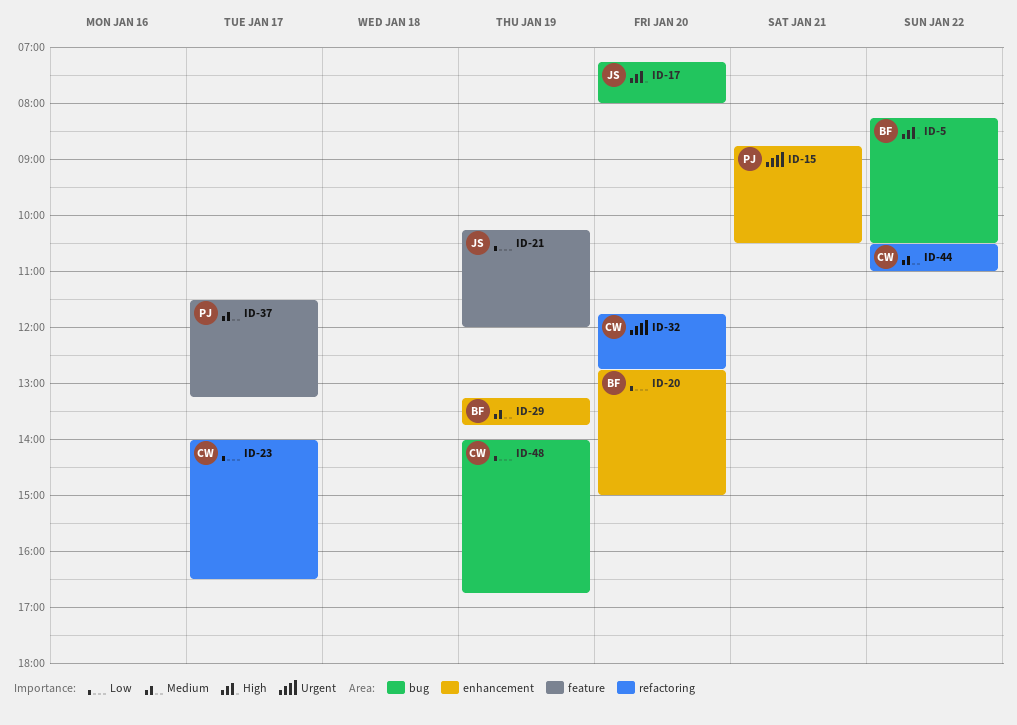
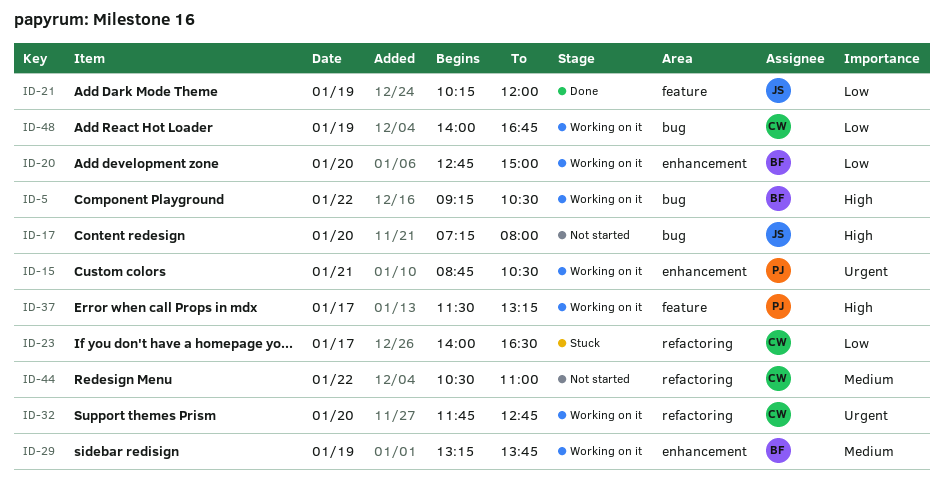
ID-5, begins: 08:15 -> 09:15
ID-37, priority: Medium -> High

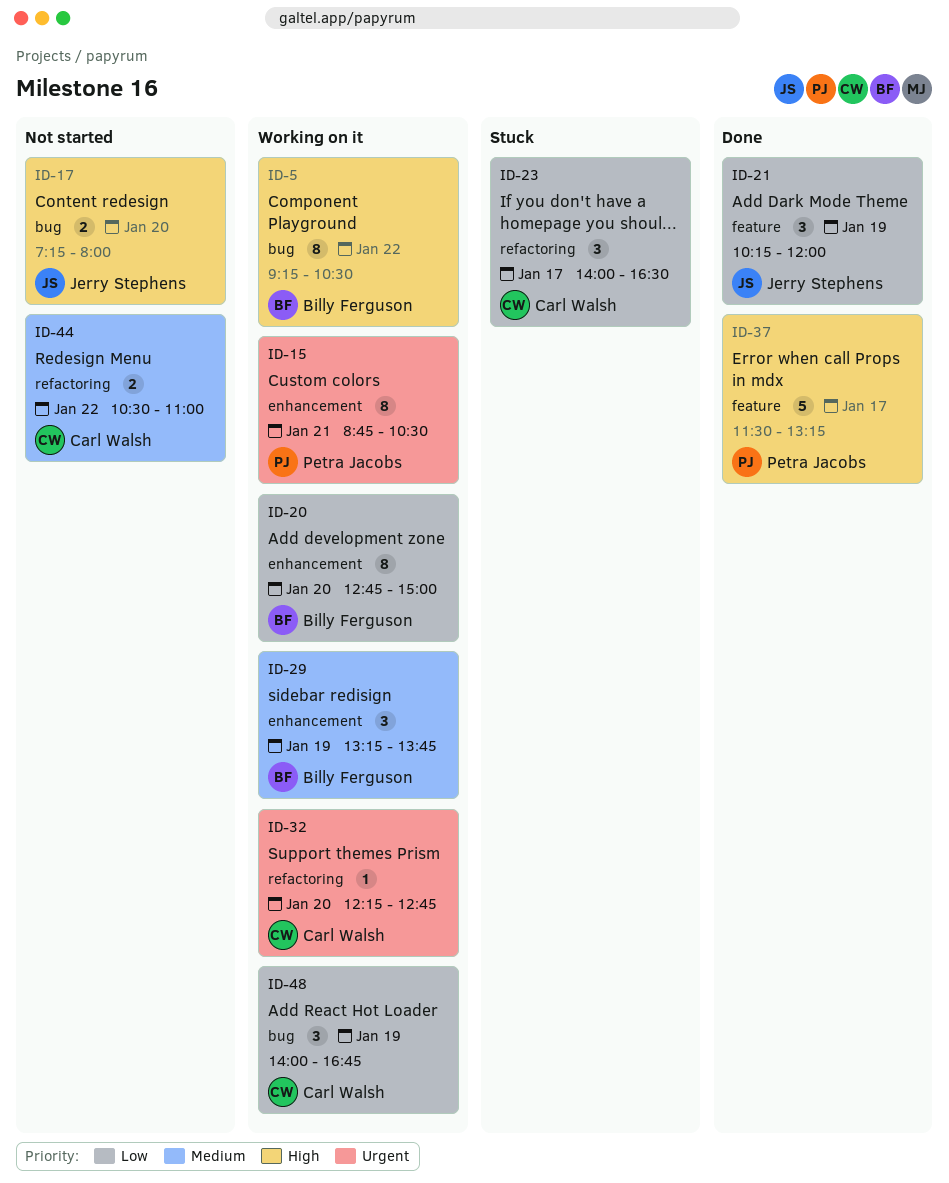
ID-32, begins: 11:45 -> 12:15
ID-37, status: Working on it -> Done

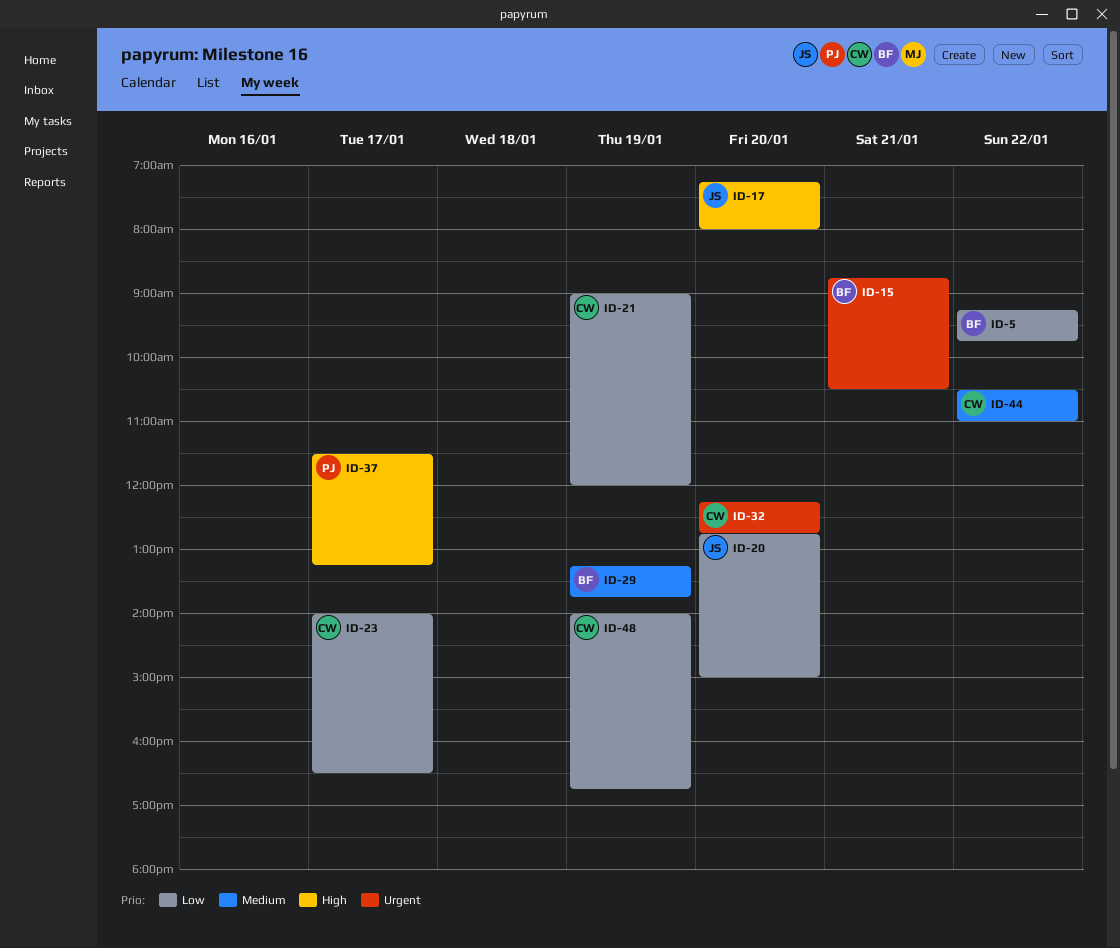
ID-5, priority: High -> Low
ID-5, ends: 10:30 -> 09:45
ID-15, owner: Petra Jacobs -> Billy Ferguson
ID-20, owner: Billy Ferguson -> Jerry Stephens
ID-21, owner: Jerry Stephens -> Carl Walsh
ID-21, begins: 10:15 -> 09:00

